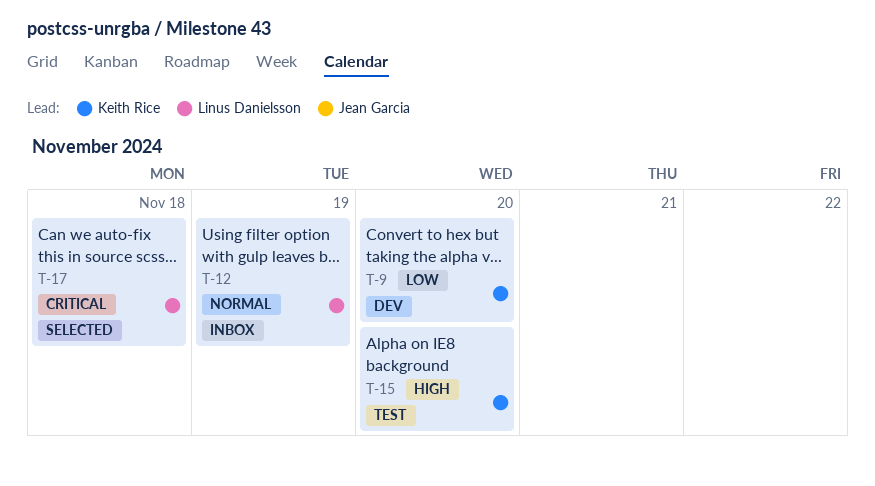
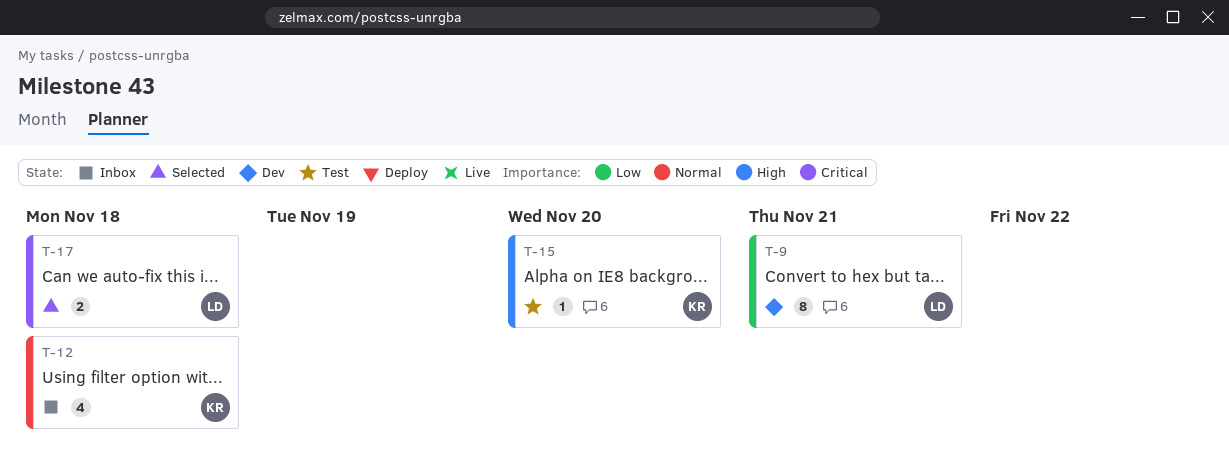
T-9, owner: Keith Rice -> Linus Danielsson
T-9, due: Nov 20 -> Nov 21
T-12, owner: Linus Danielsson -> Keith Rice
T-12, due: Nov 19 -> Nov 18

